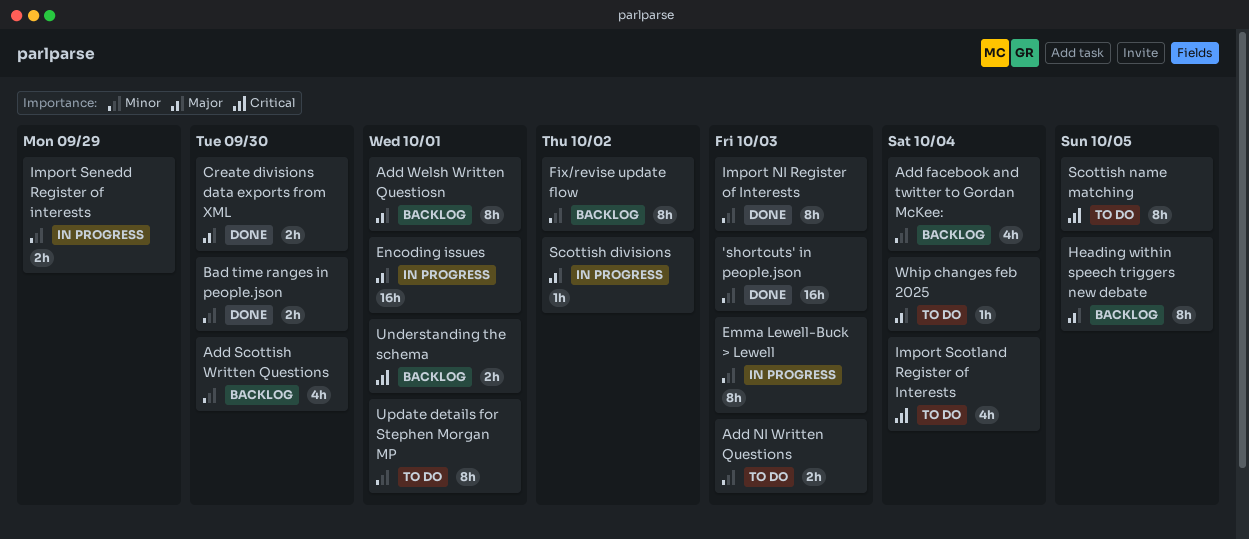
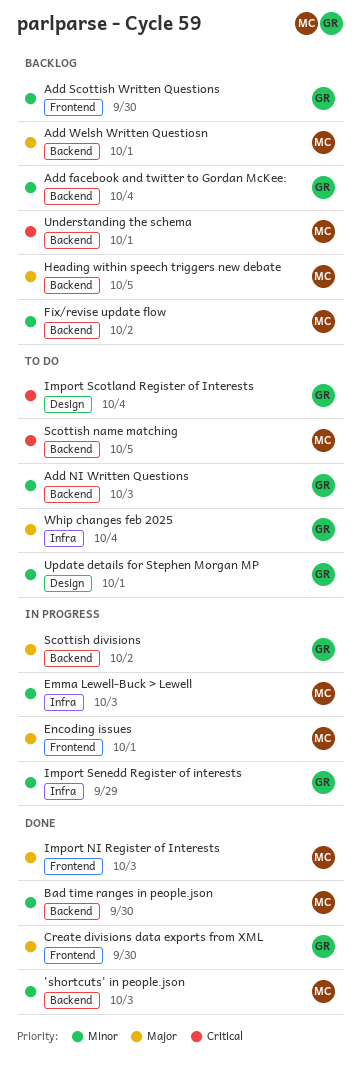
Import NI Register of Interests, priority: Minor -> Major

